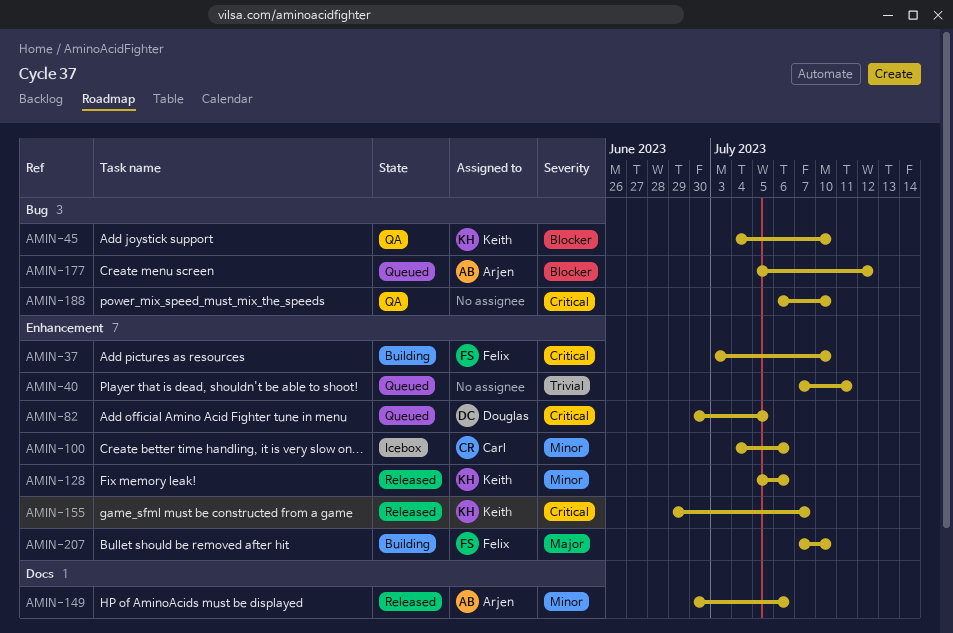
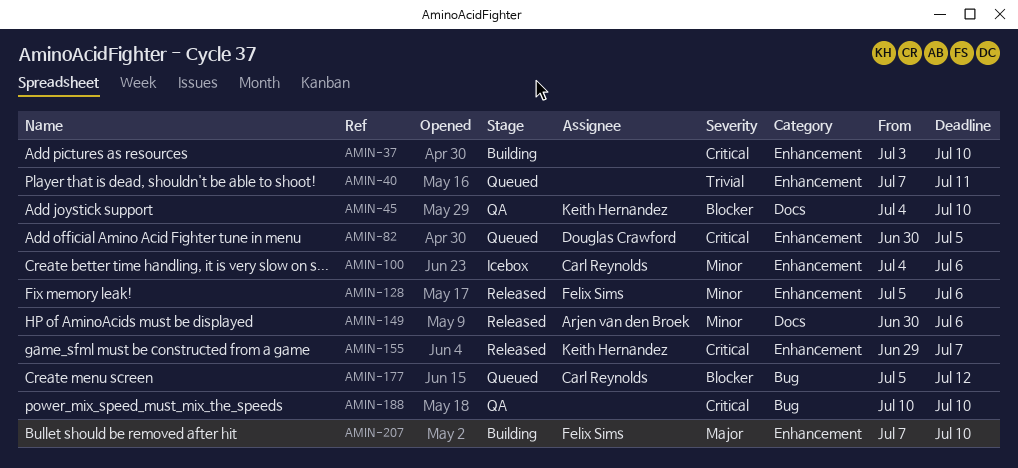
AMIN-37, owner: Felix Sims -> none
AMIN-45, label: Bug -> Docs
AMIN-128, owner: Keith Hernandez -> Felix Sims
AMIN-177, owner: Arjen van den Broek -> Carl Reynolds
AMIN-188, start: Jul 6 -> Jul 10

